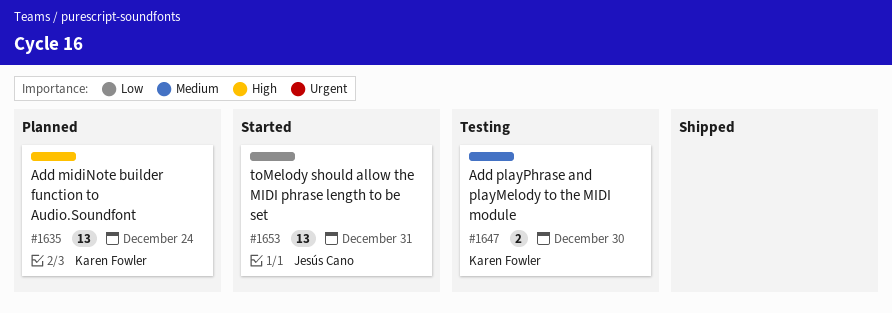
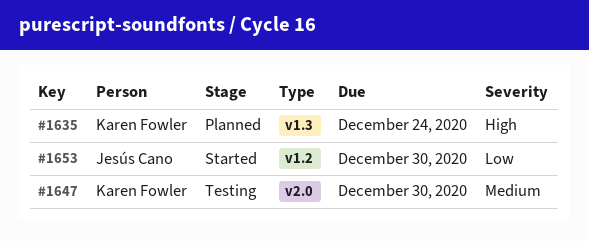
#1653, due: Dec 31 -> Dec 30

